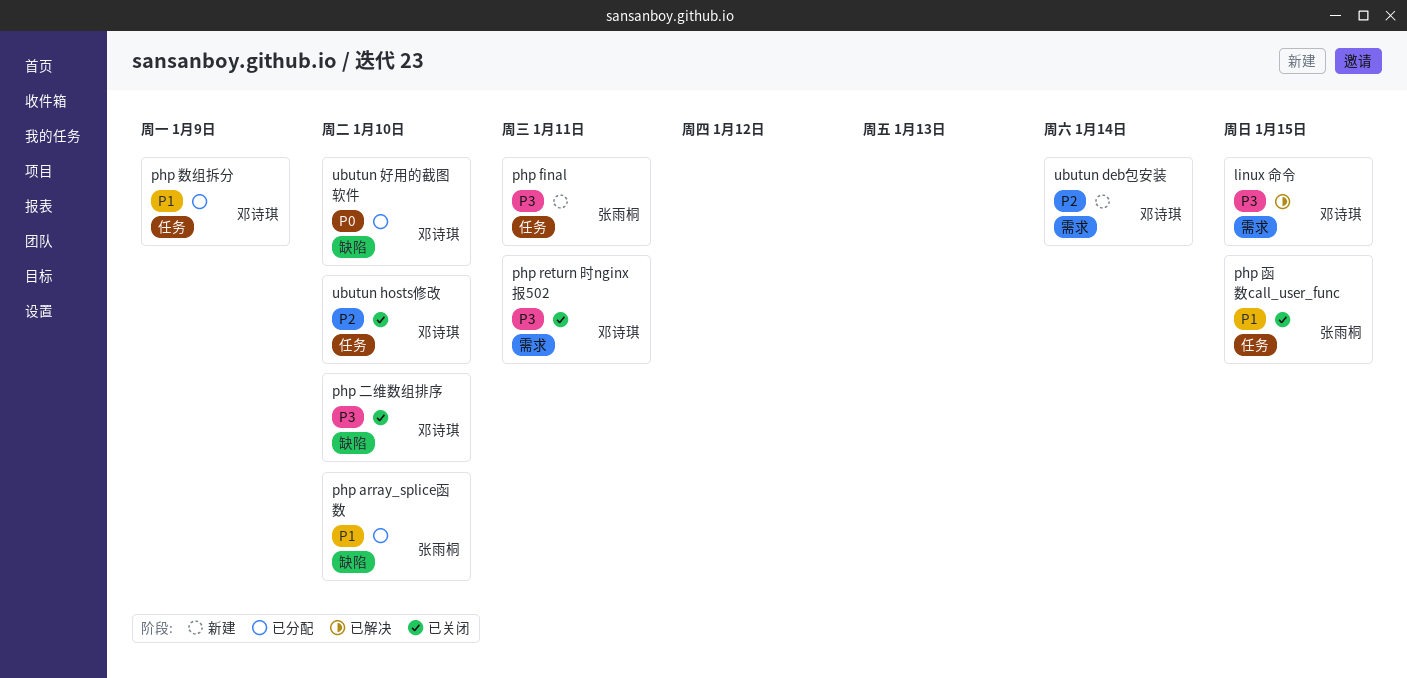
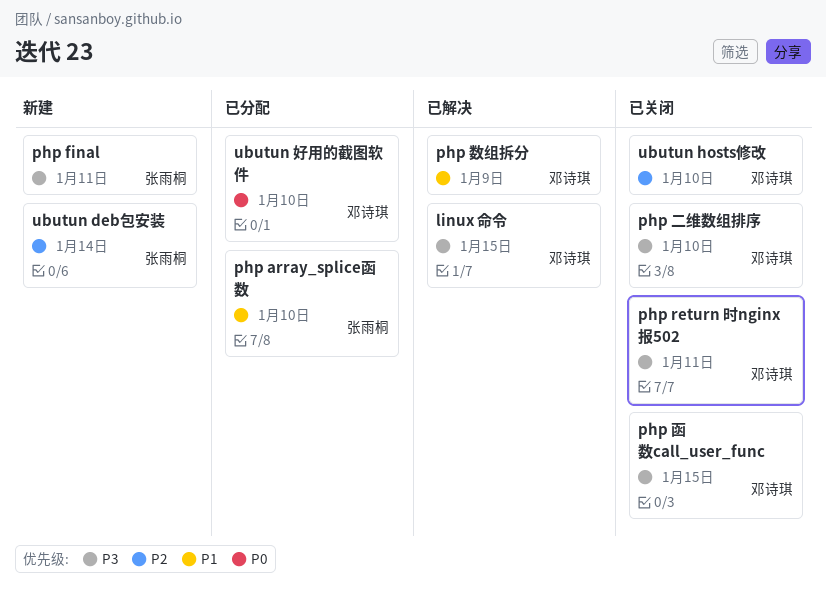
php 函数call_user_func, owner: 张雨桐 -> 邓诗琪
php 函数call_user_func, priority: P1 -> P3
php 数组拆分, status: 已分配 -> 已解决
ubutun deb包安装, owner: 邓诗琪 -> 张雨桐

